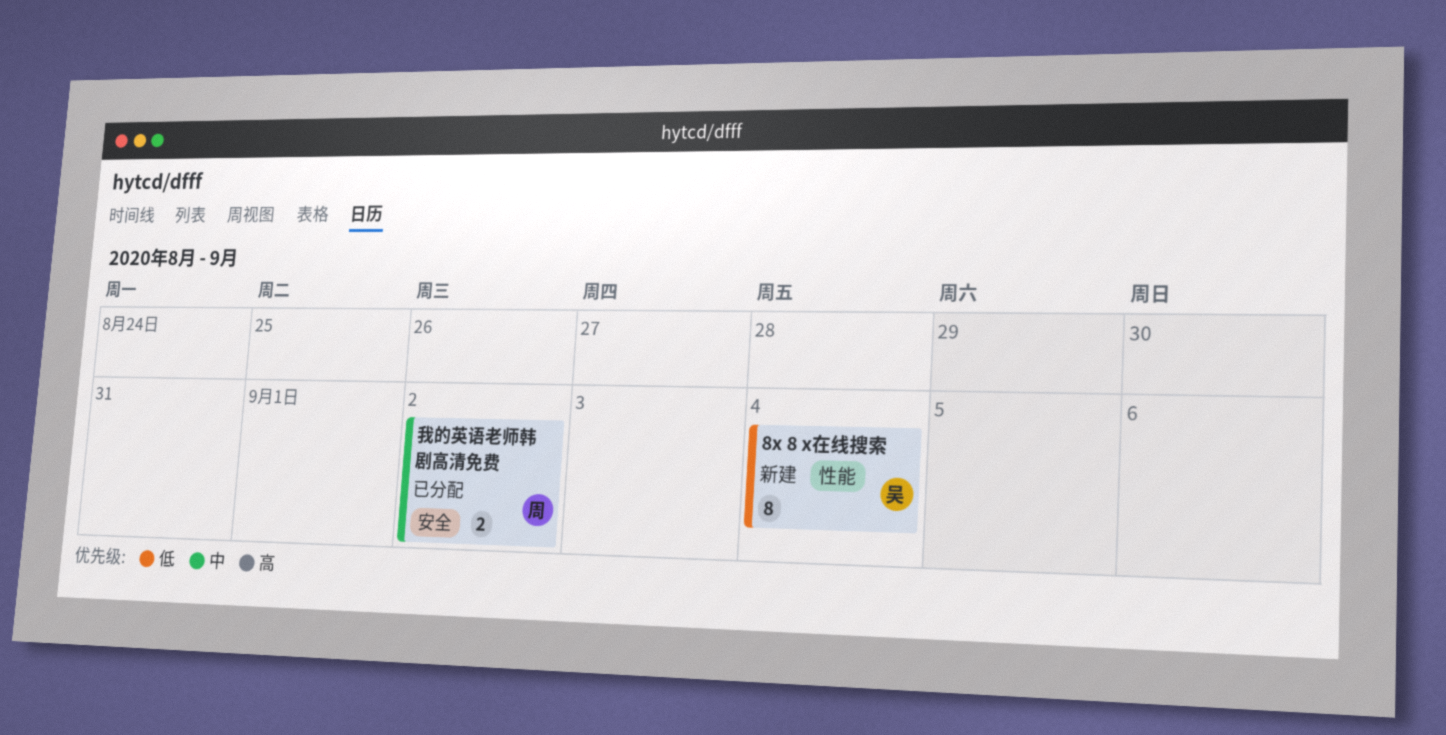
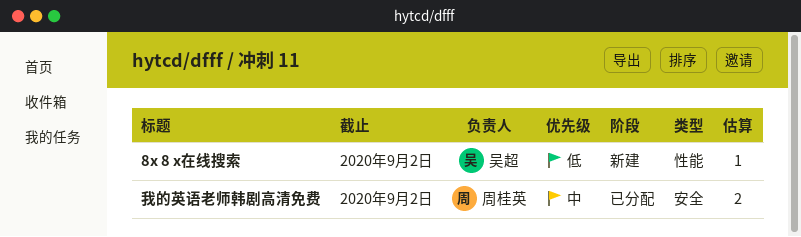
8x 8 x在线搜索, estimate: 8 -> 1
8x 8 x在线搜索, due: Sep 4 -> Sep 2

